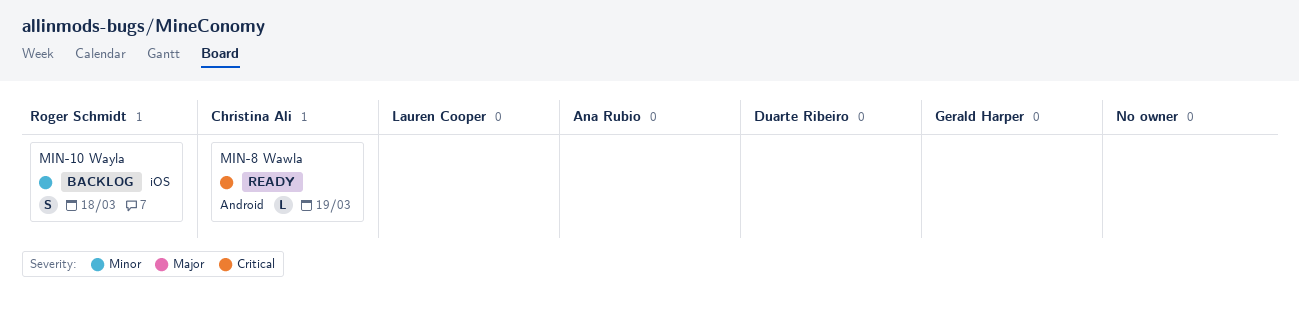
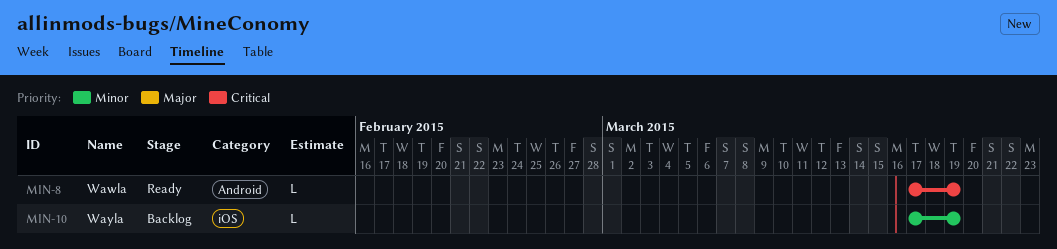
MIN-10, estimate: S -> L
MIN-10, due: Mar 18 -> Mar 19

